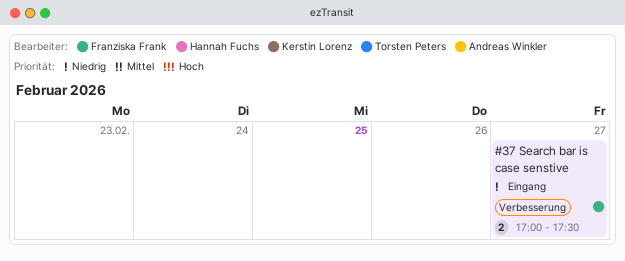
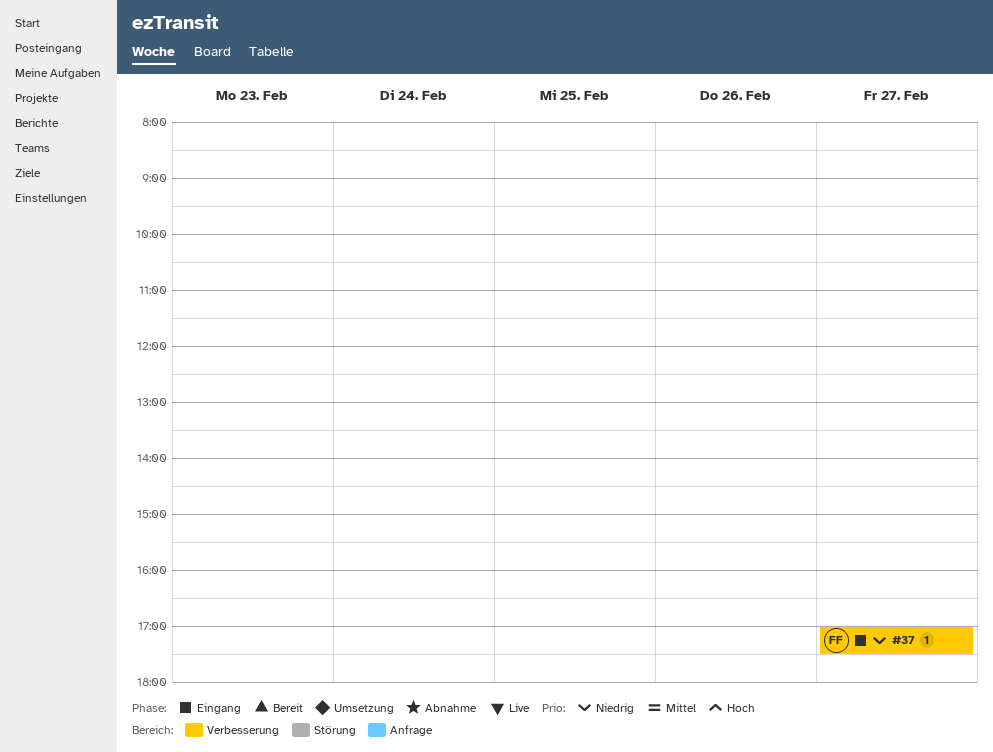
#37, estimate: 2 -> 1

